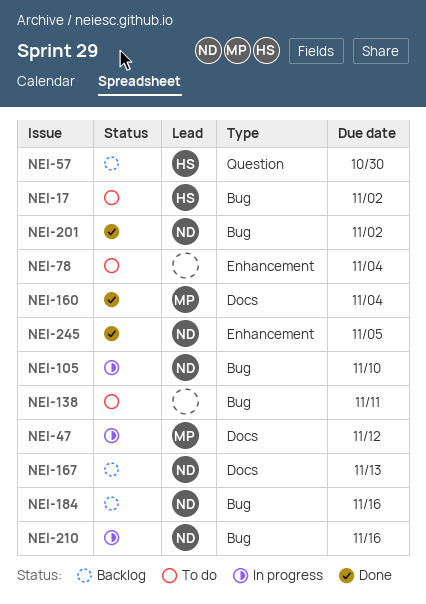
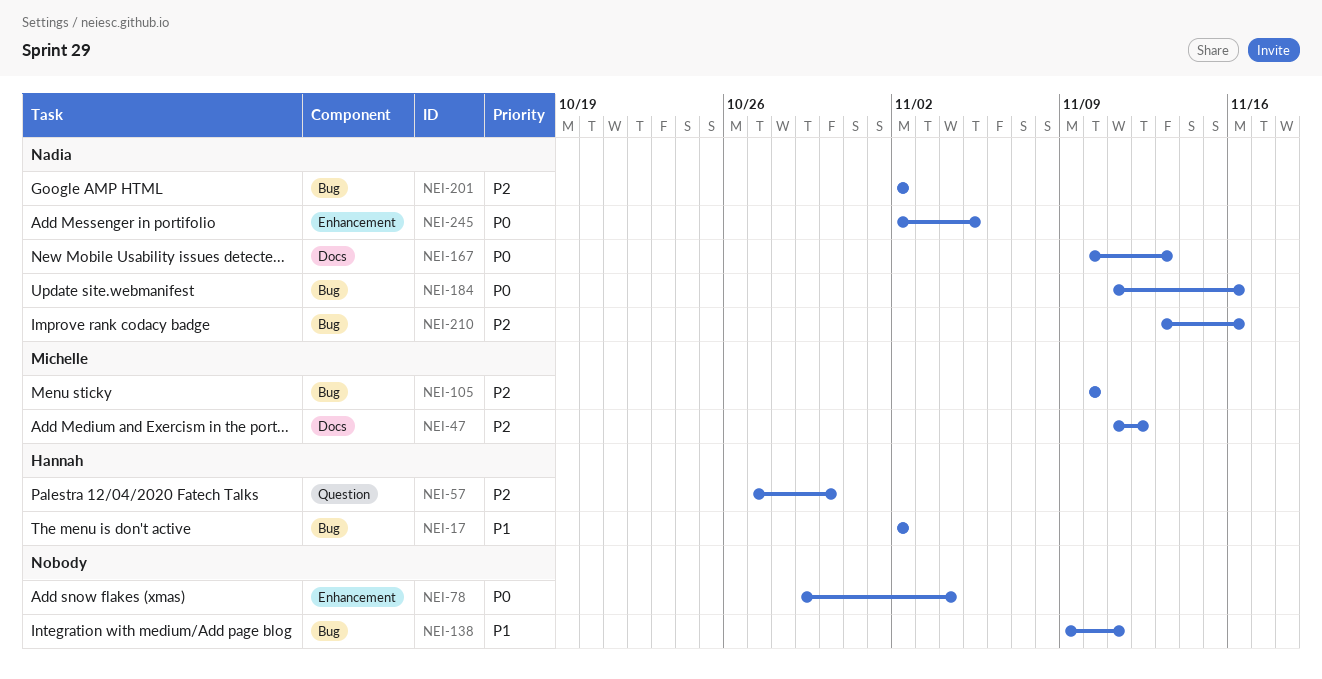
NEI-105, owner: Nadia -> Michelle
NEI-160: present -> none

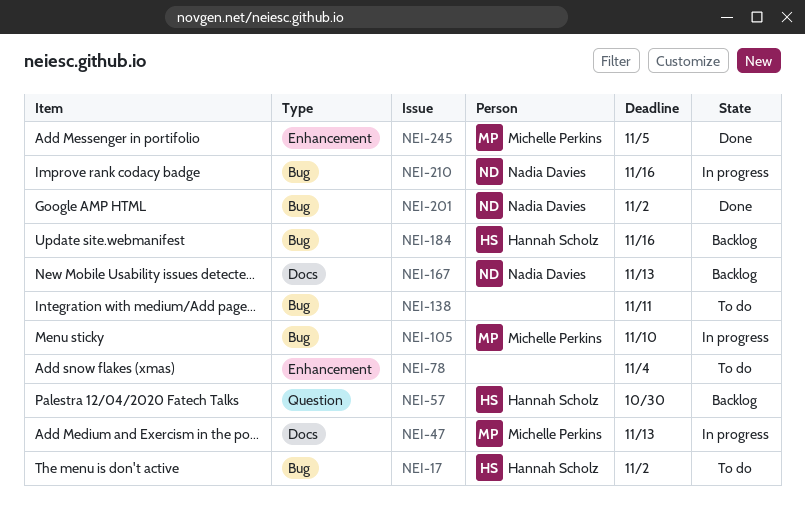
NEI-47, due: Nov 12 -> Nov 13
NEI-184, owner: Nadia Davies -> Hannah Scholz
NEI-245, owner: Nadia Davies -> Michelle Perkins

